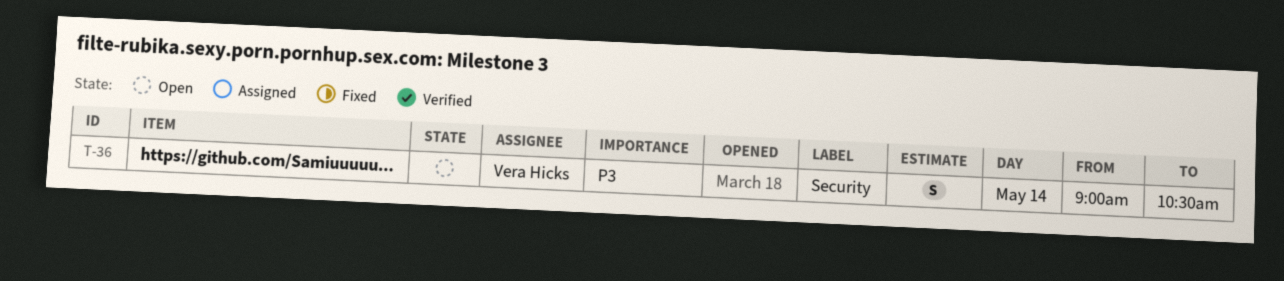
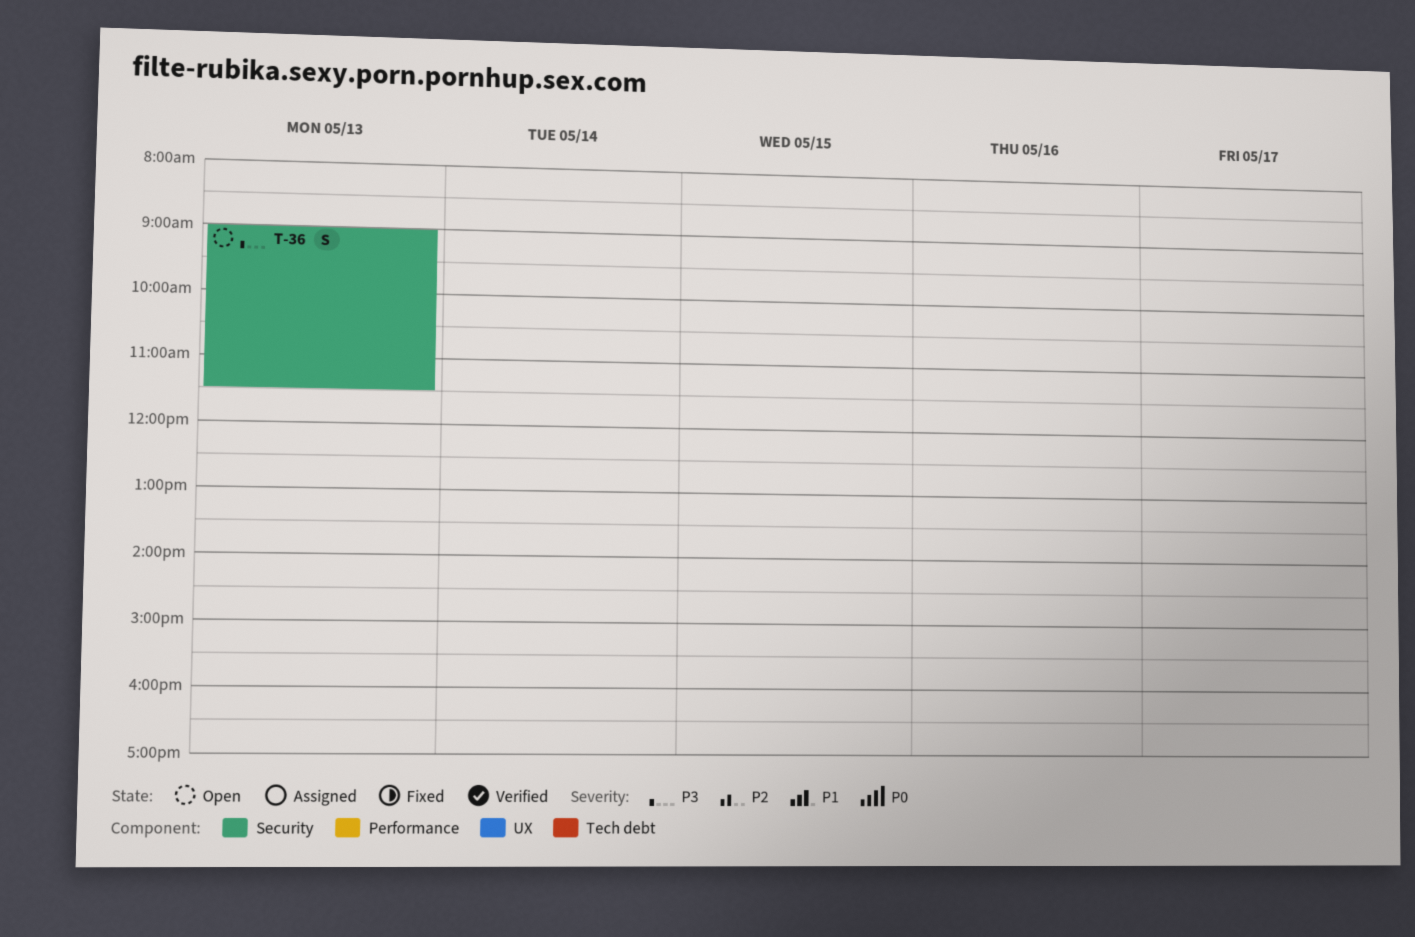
T-36, day: May 14 -> May 13
T-36, ends: 10:30 -> 11:30

